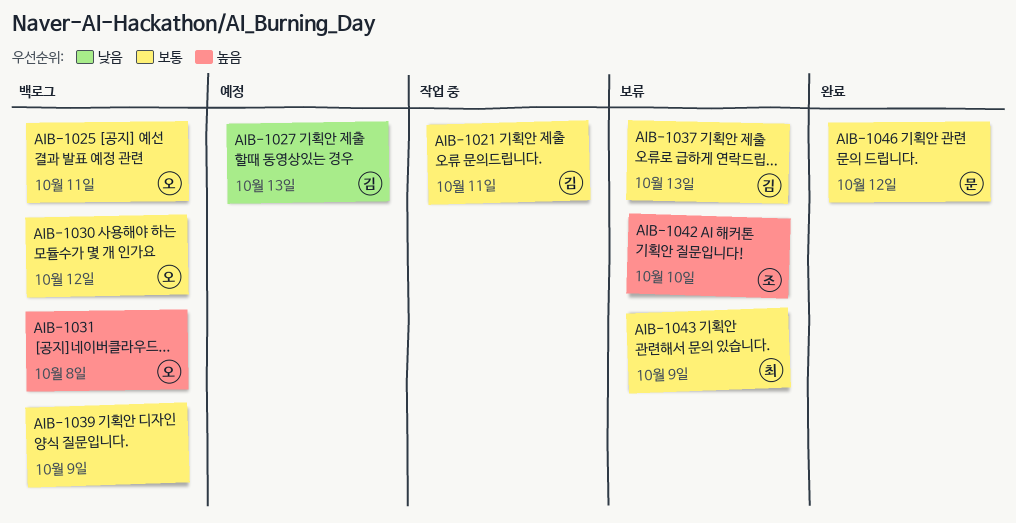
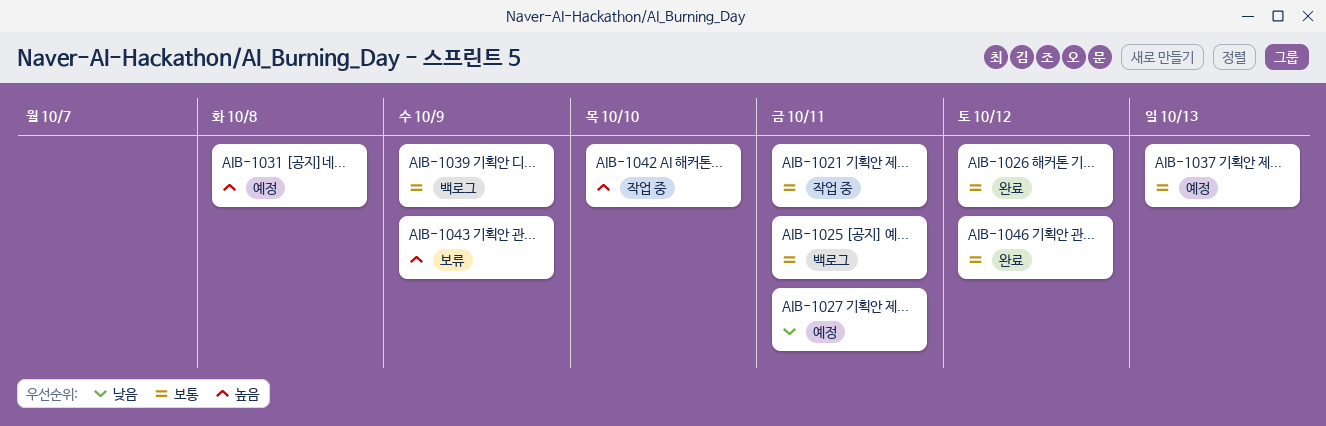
AIB-1026: none -> present
AIB-1027, due: Oct 13 -> Oct 11
AIB-1030: present -> none
AIB-1031, status: 백로그 -> 예정
AIB-1037, status: 보류 -> 예정
AIB-1042, status: 보류 -> 작업 중
AIB-1043, priority: 보통 -> 높음

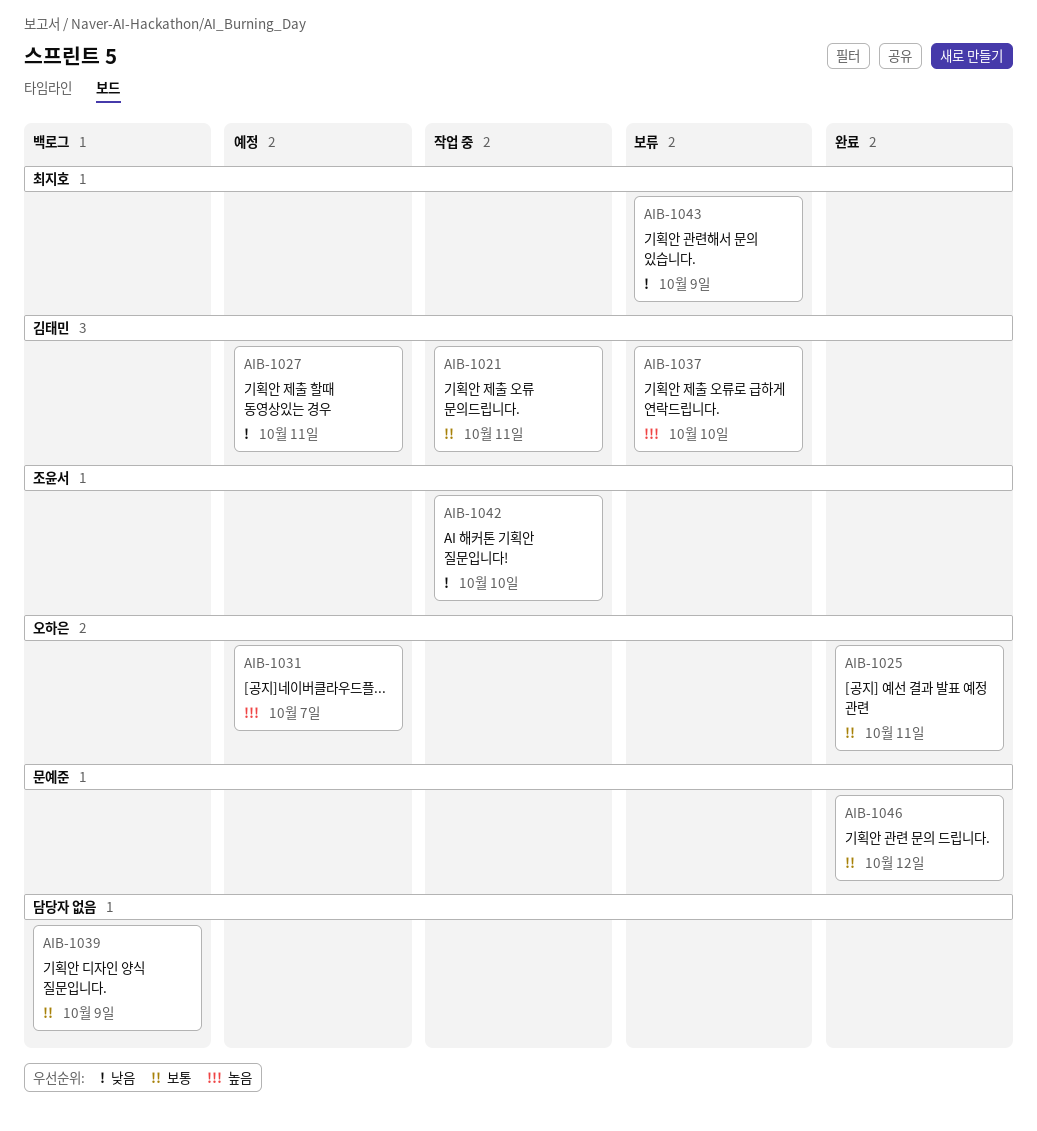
AIB-1025, status: 백로그 -> 완료
AIB-1026: present -> none
AIB-1031, due: Oct 8 -> Oct 7
AIB-1037, status: 예정 -> 보류
AIB-1037, priority: 보통 -> 높음
AIB-1037, due: Oct 13 -> Oct 10
AIB-1042, priority: 높음 -> 낮음
AIB-1043, priority: 높음 -> 낮음

